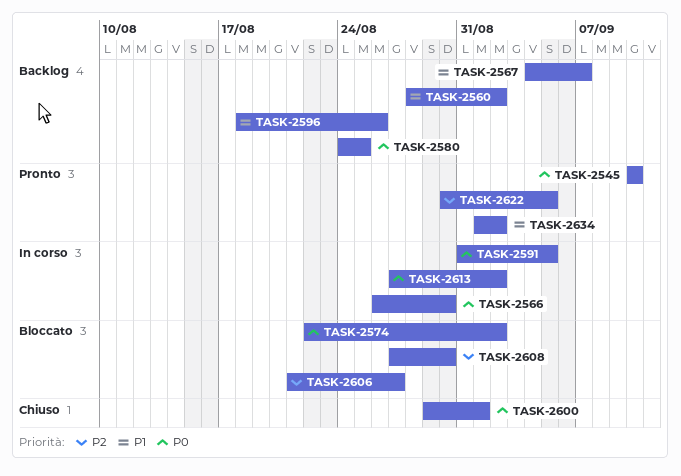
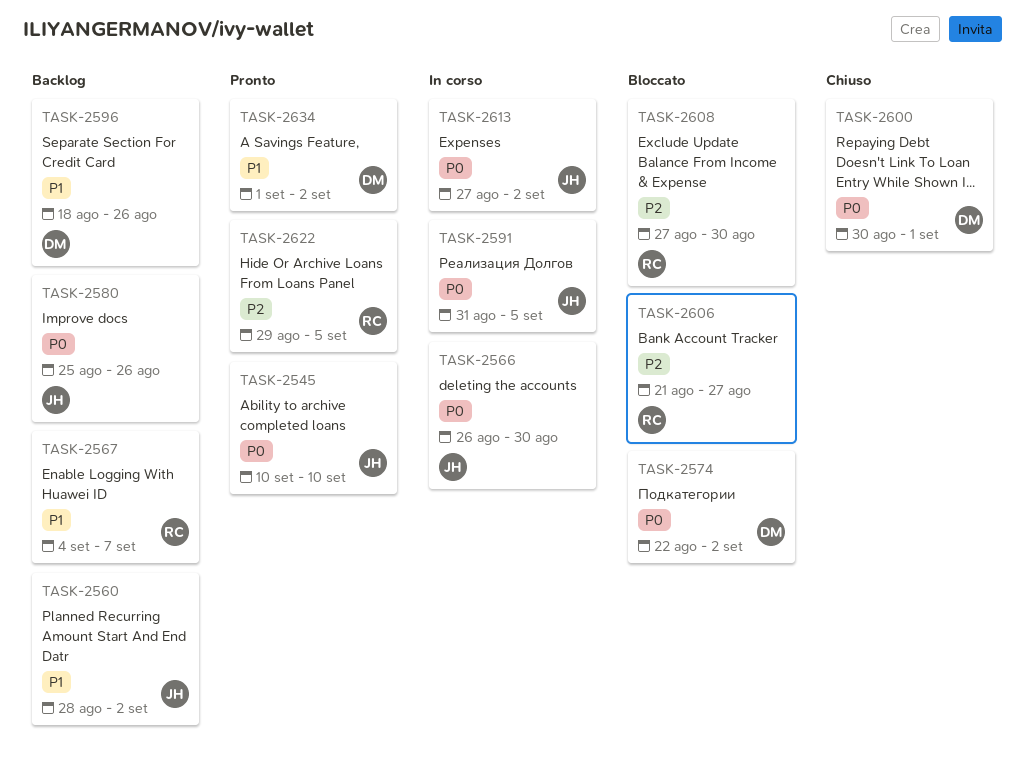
TASK-2580, start: Aug 24 -> Aug 25
TASK-2580, due: Aug 25 -> Aug 26
TASK-2600, start: Aug 29 -> Aug 30
TASK-2622, start: Aug 30 -> Aug 29

